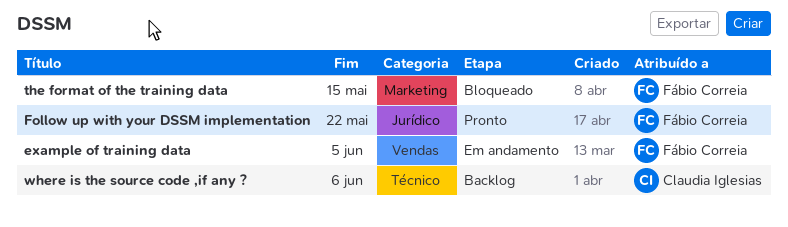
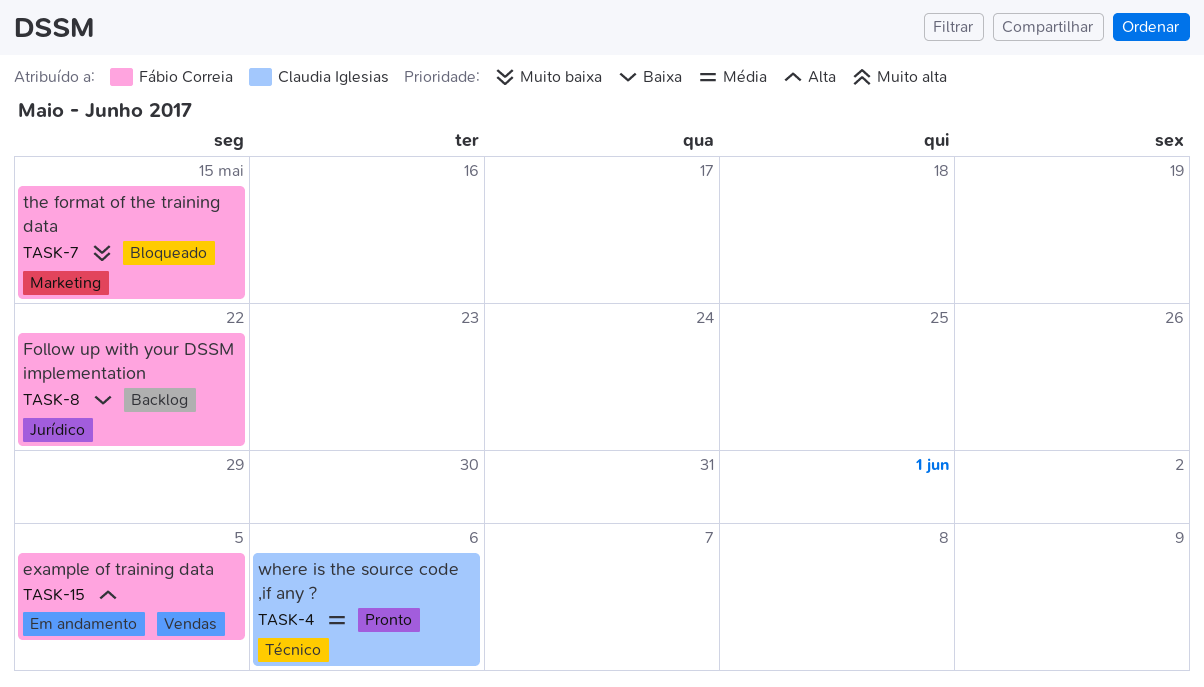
Follow up with your DSSM implementation, status: Pronto -> Backlog
where is the source code ,if any ?, status: Backlog -> Pronto

